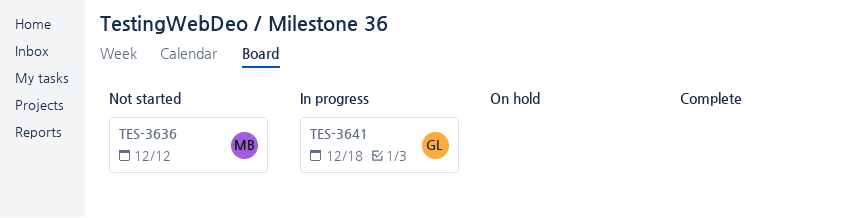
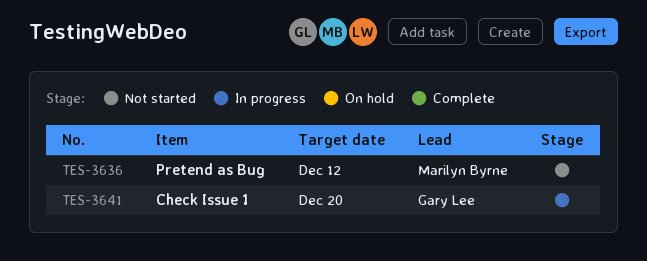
TES-3641, due: Dec 18 -> Dec 20

